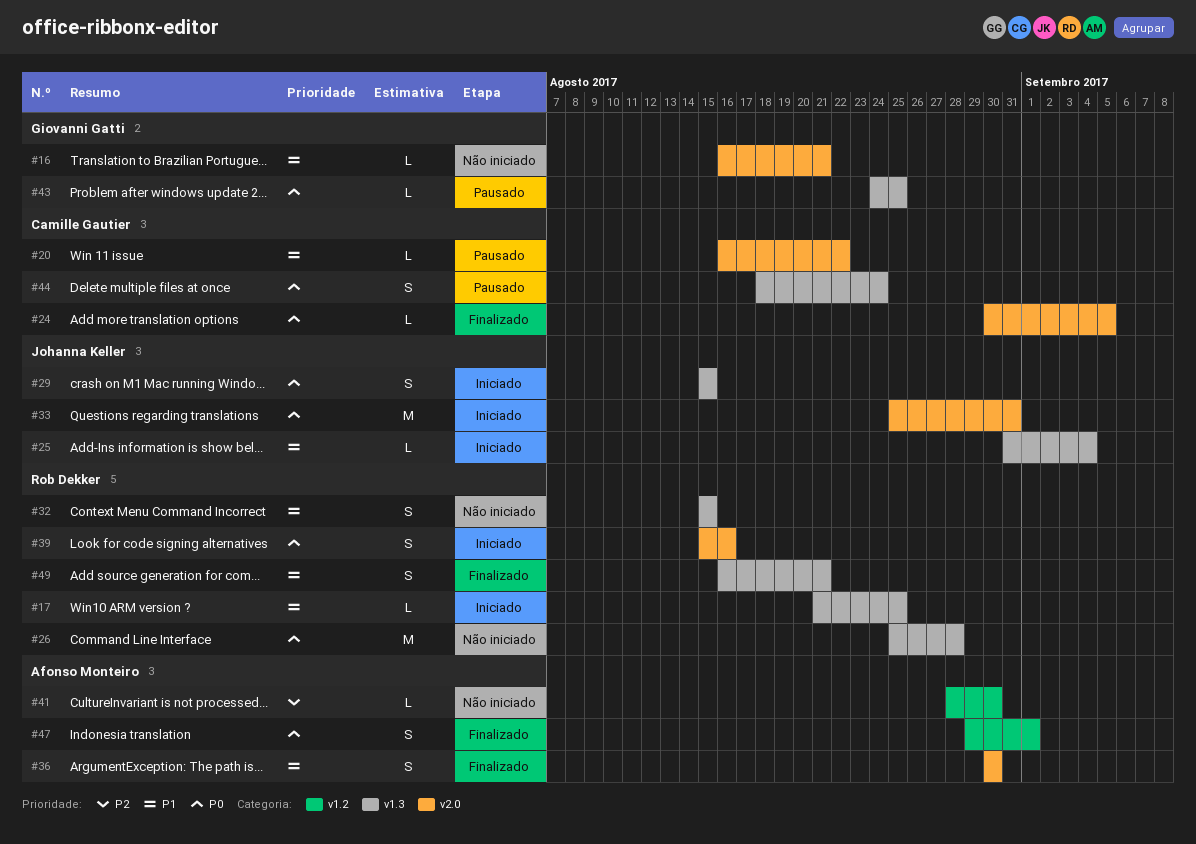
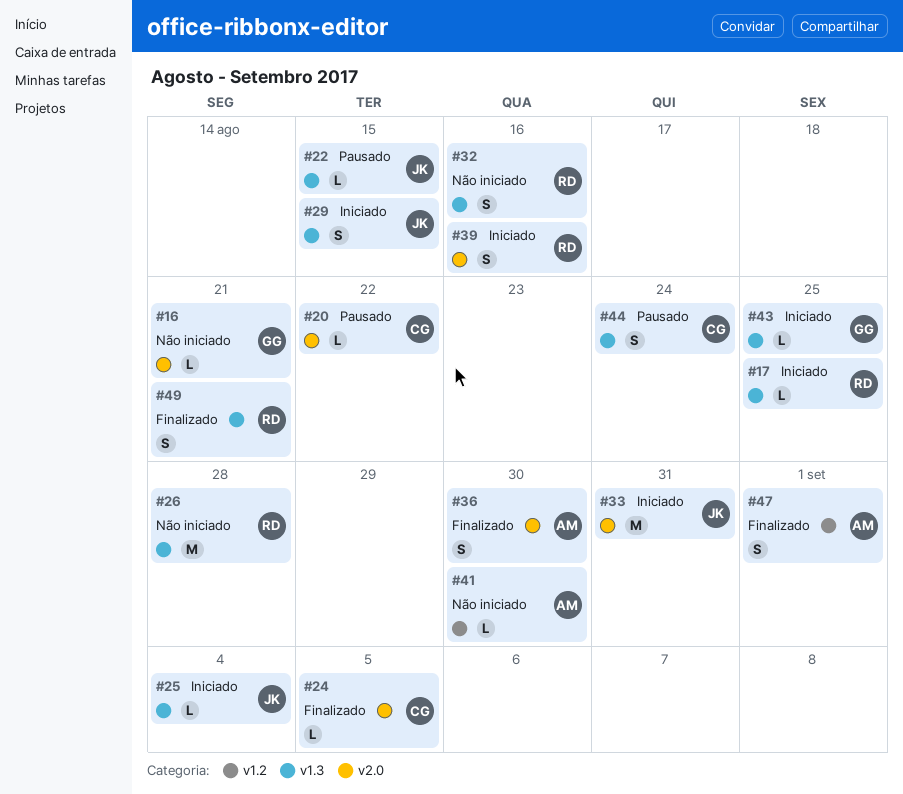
#22: none -> present
#32, due: Aug 15 -> Aug 16
#43, status: Pausado -> Iniciado

